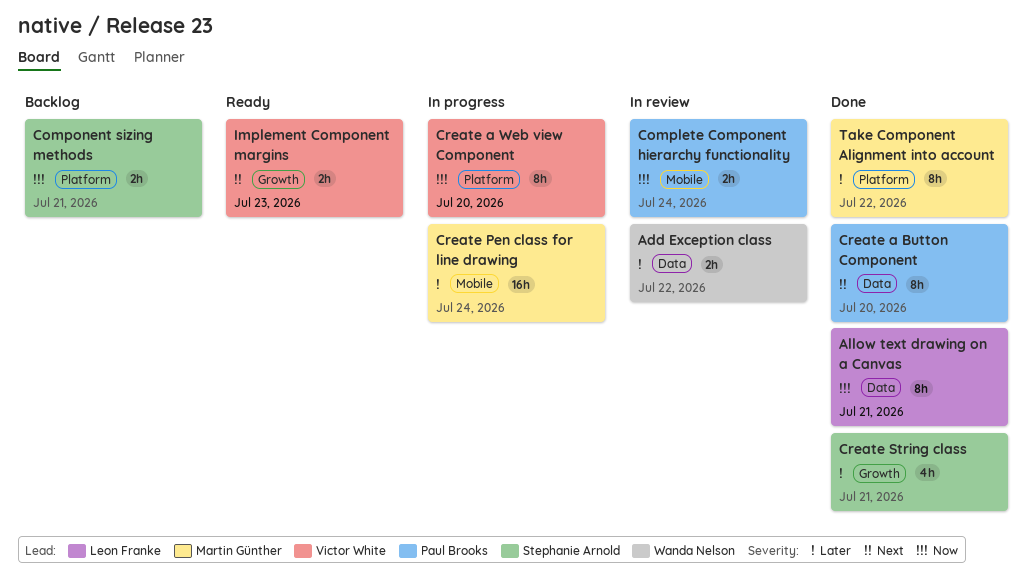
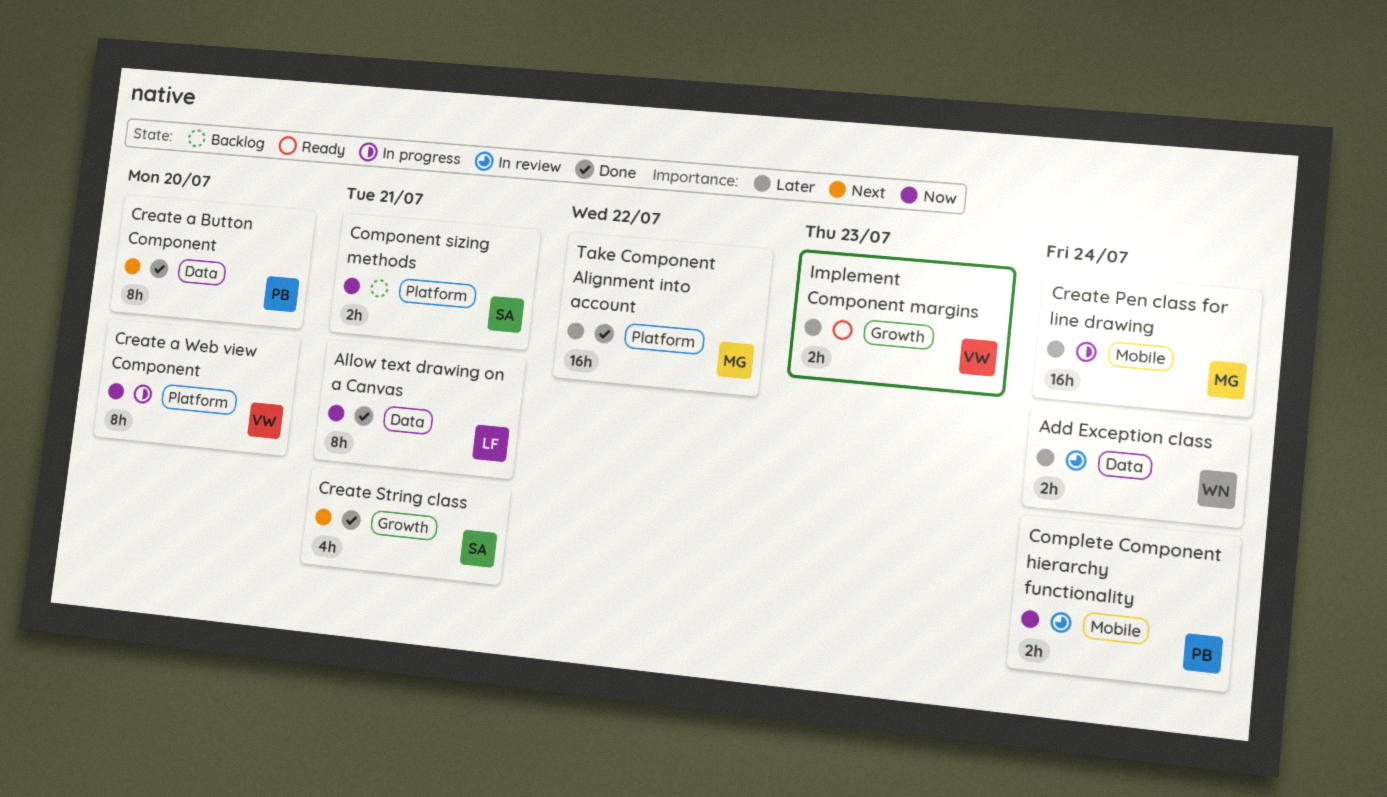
Add Exception class, due: Jul 22 -> Jul 24
Create String class, priority: Later -> Next
Implement Component margins, priority: Next -> Later
Take Component Alignment into account, estimate: 8h -> 16h

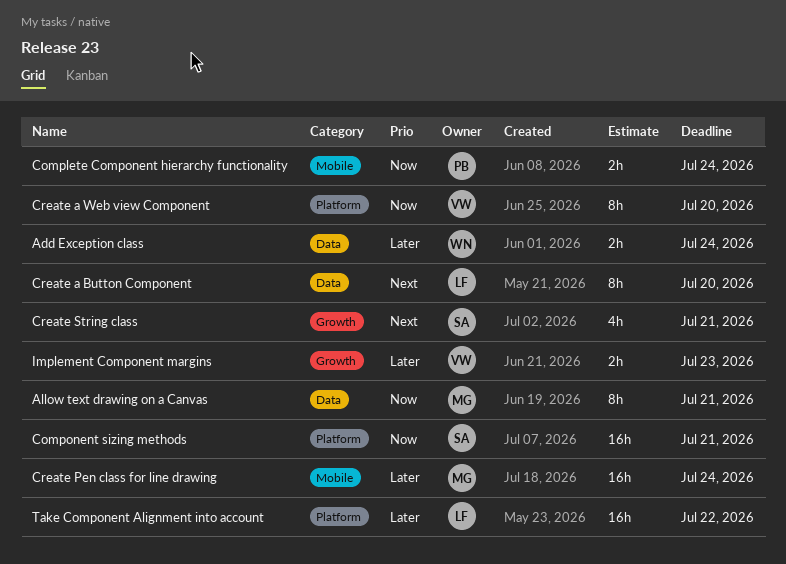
Allow text drawing on a Canvas, owner: LF -> MG
Component sizing methods, estimate: 2h -> 16h
Create a Button Component, owner: PB -> LF
Take Component Alignment into account, owner: MG -> LF

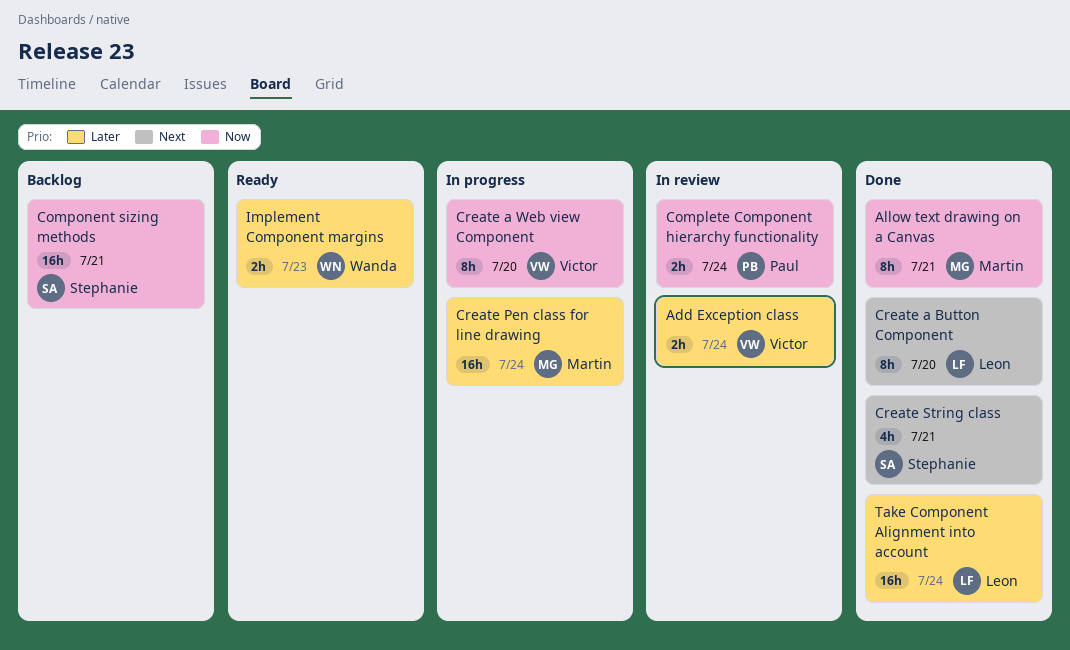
Add Exception class, owner: Wanda -> Victor
Implement Component margins, owner: Victor -> Wanda
Take Component Alignment into account, due: Jul 22 -> Jul 24

